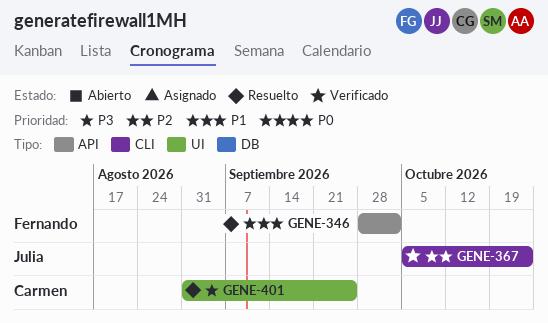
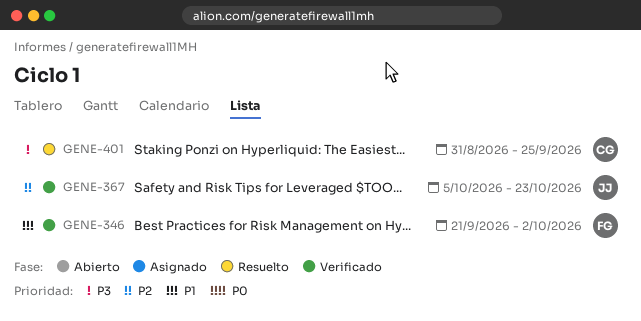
GENE-346, status: Resuelto -> Verificado
GENE-346, start: Sep 28 -> Sep 21

